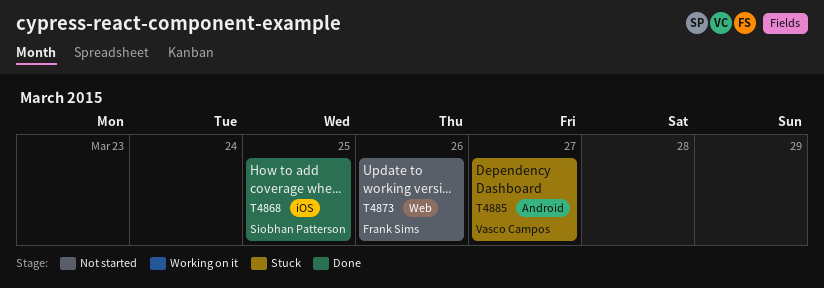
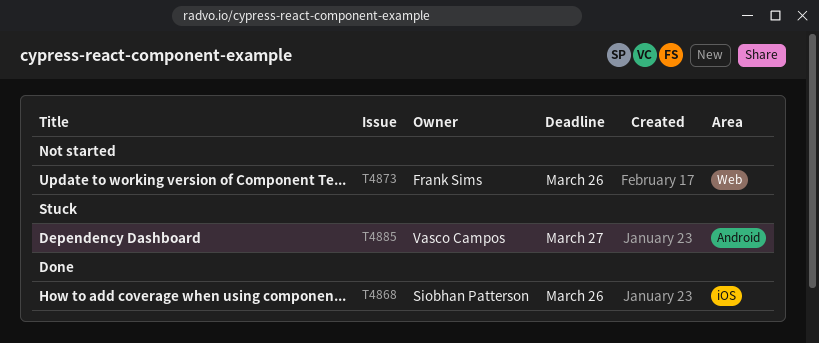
T4868, due: Mar 25 -> Mar 26

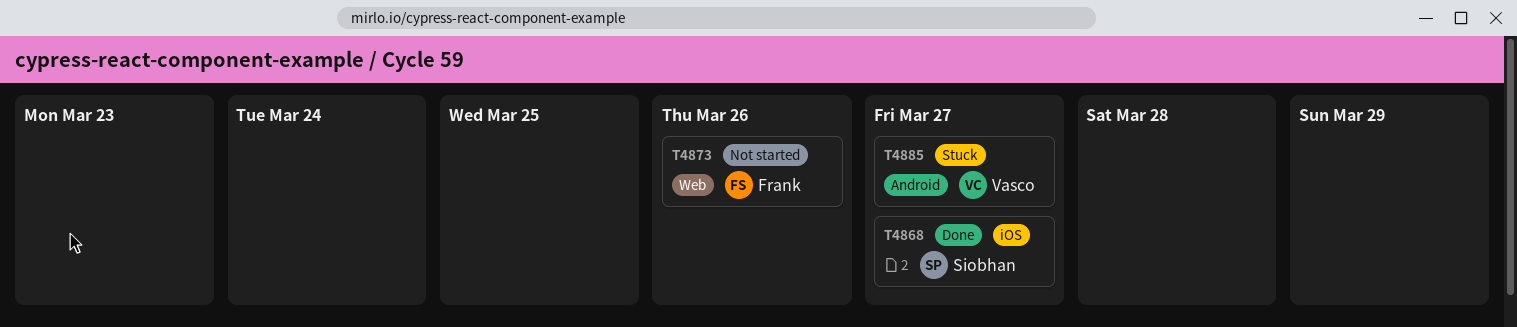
T4868, due: Mar 26 -> Mar 27

